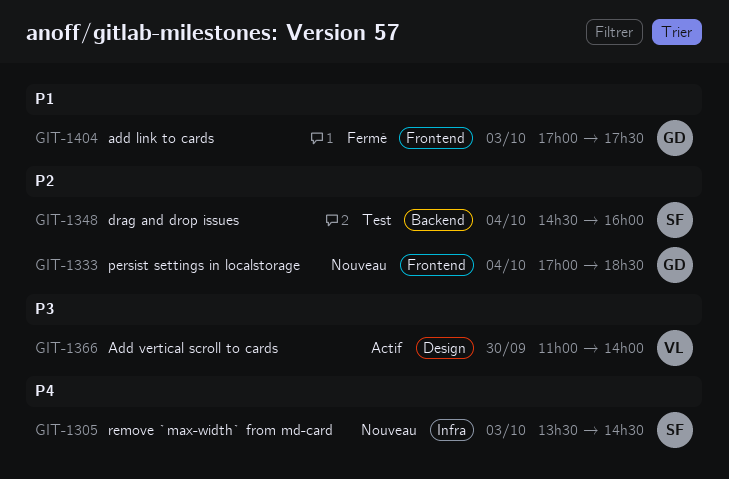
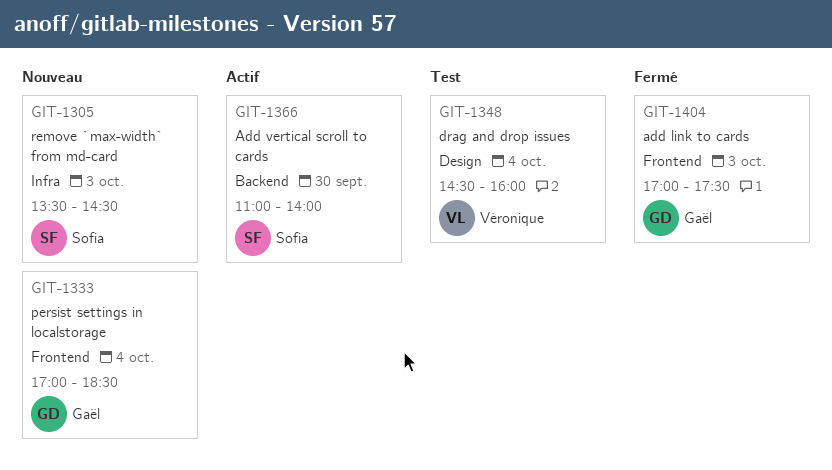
GIT-1348, owner: Sofia -> Véronique
GIT-1348, label: Backend -> Design
GIT-1366, owner: Véronique -> Sofia
GIT-1366, label: Design -> Backend

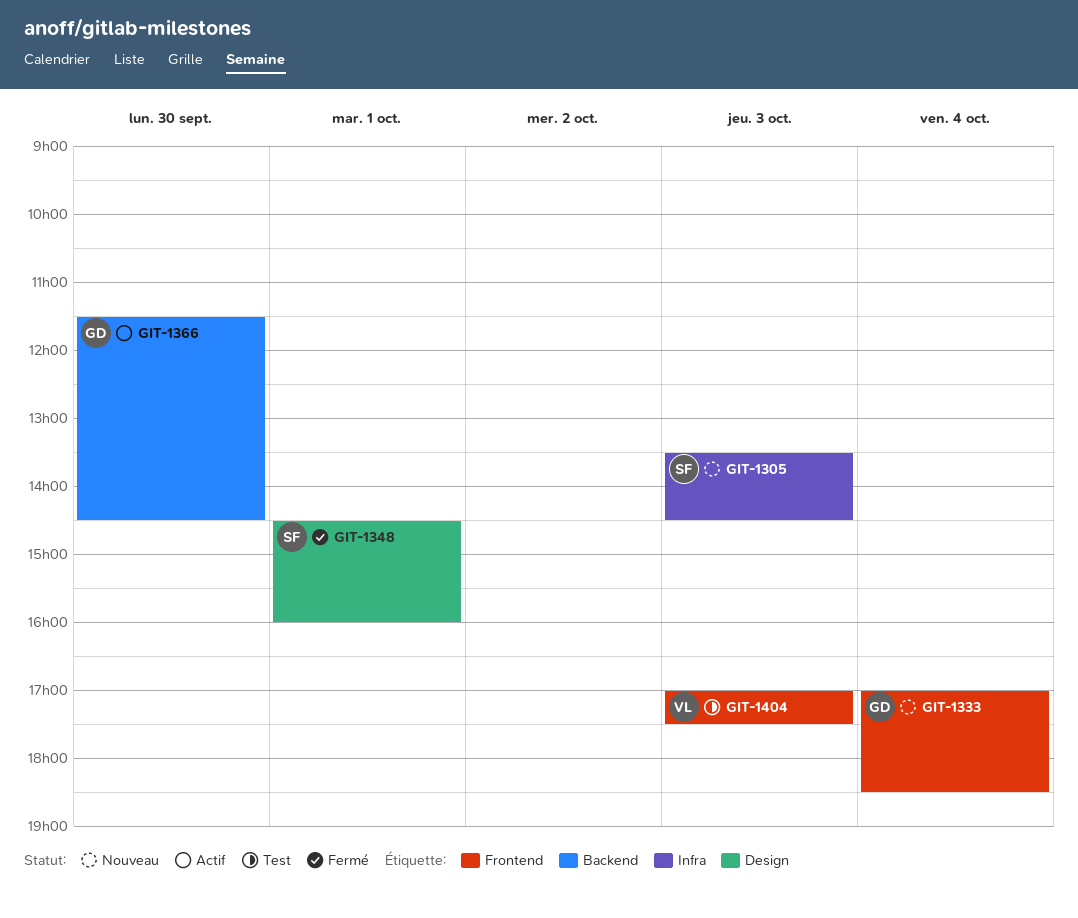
GIT-1348, status: Test -> Fermé
GIT-1348, owner: Véronique -> Sofia
GIT-1348, day: Oct 4 -> Oct 1
GIT-1366, owner: Sofia -> Gaël
GIT-1366, begins: 11:00 -> 11:30
GIT-1366, ends: 14:00 -> 14:30
GIT-1404, status: Fermé -> Test
GIT-1404, owner: Gaël -> Véronique

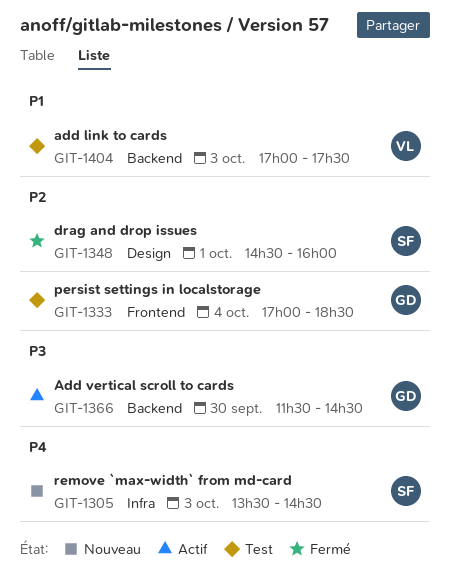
GIT-1333, status: Nouveau -> Test
GIT-1404, label: Frontend -> Backend

